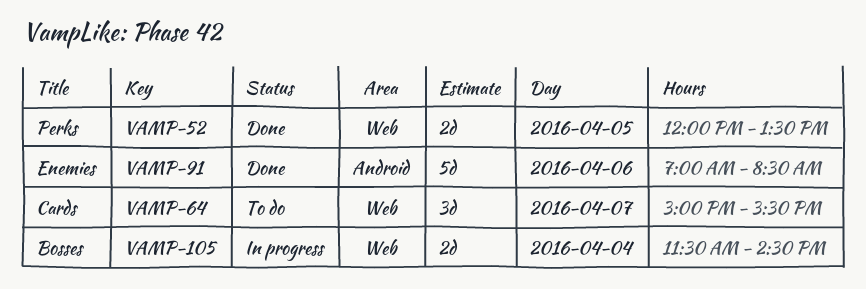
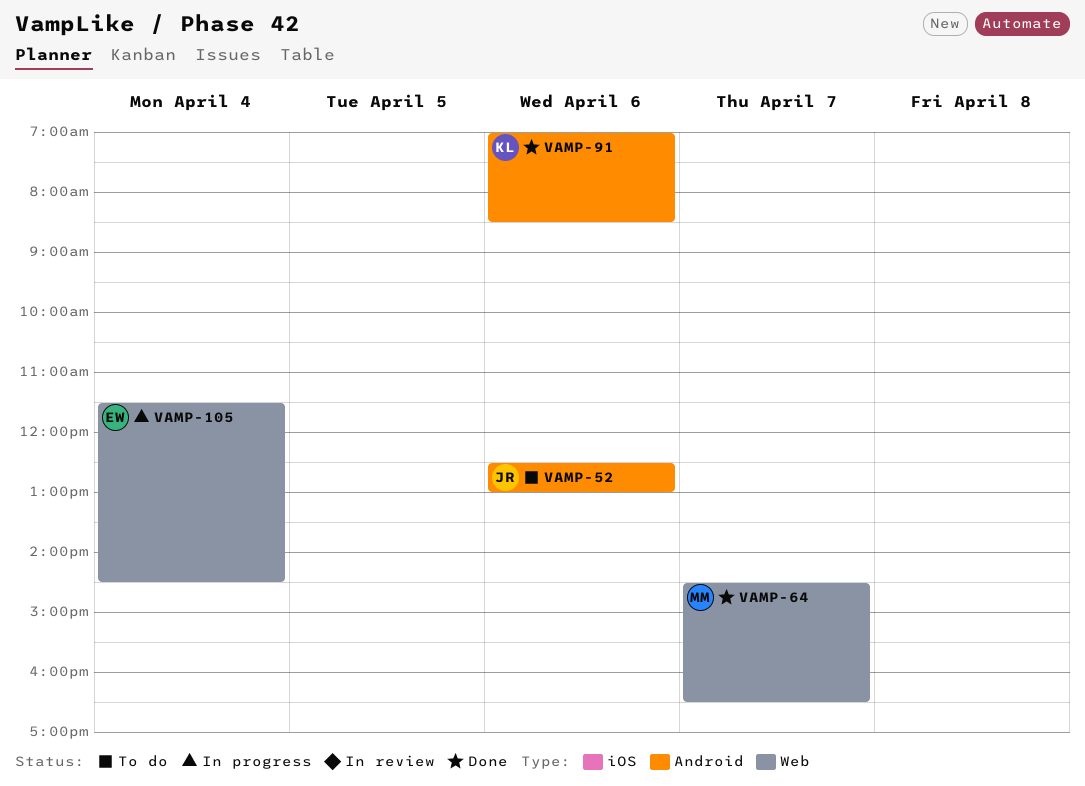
VAMP-52, status: Done -> To do
VAMP-52, label: Web -> Android
VAMP-52, day: Apr 5 -> Apr 6
VAMP-52, begins: 12:00 -> 12:30
VAMP-52, ends: 13:30 -> 13:00
VAMP-64, status: To do -> Done
VAMP-64, begins: 15:00 -> 14:30
VAMP-64, ends: 15:30 -> 16:30

